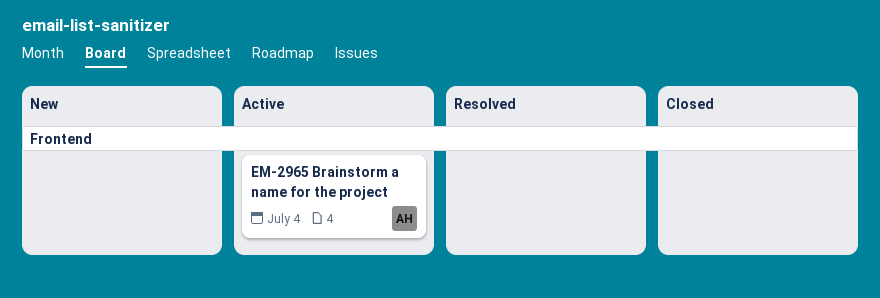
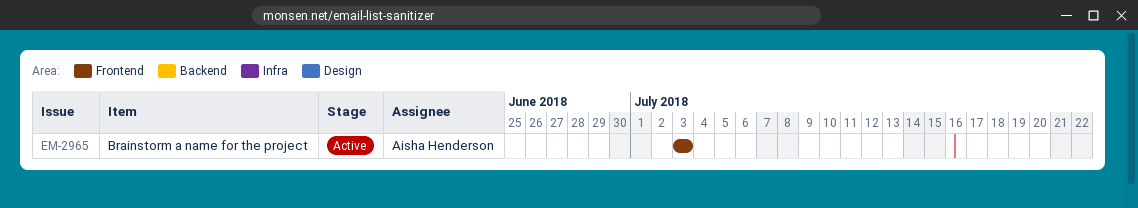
EM-2965, due: Jul 4 -> Jul 3

